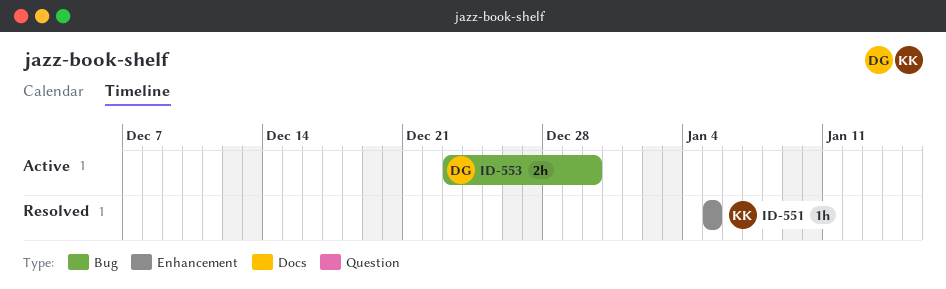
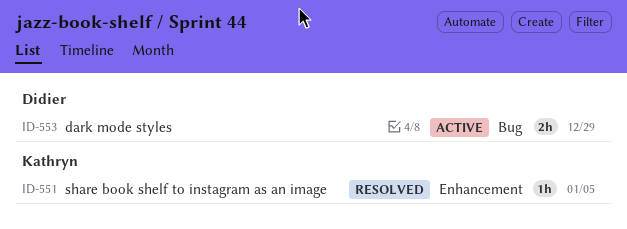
ID-553, due: Dec 30 -> Dec 29

